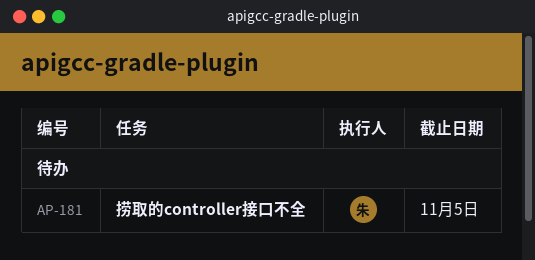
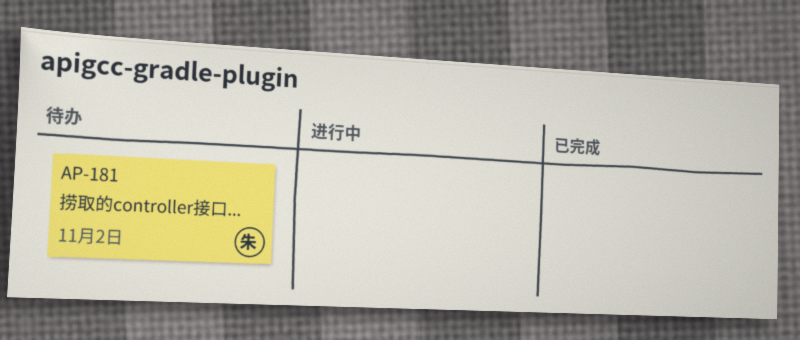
AP-181, due: Nov 5 -> Nov 2

